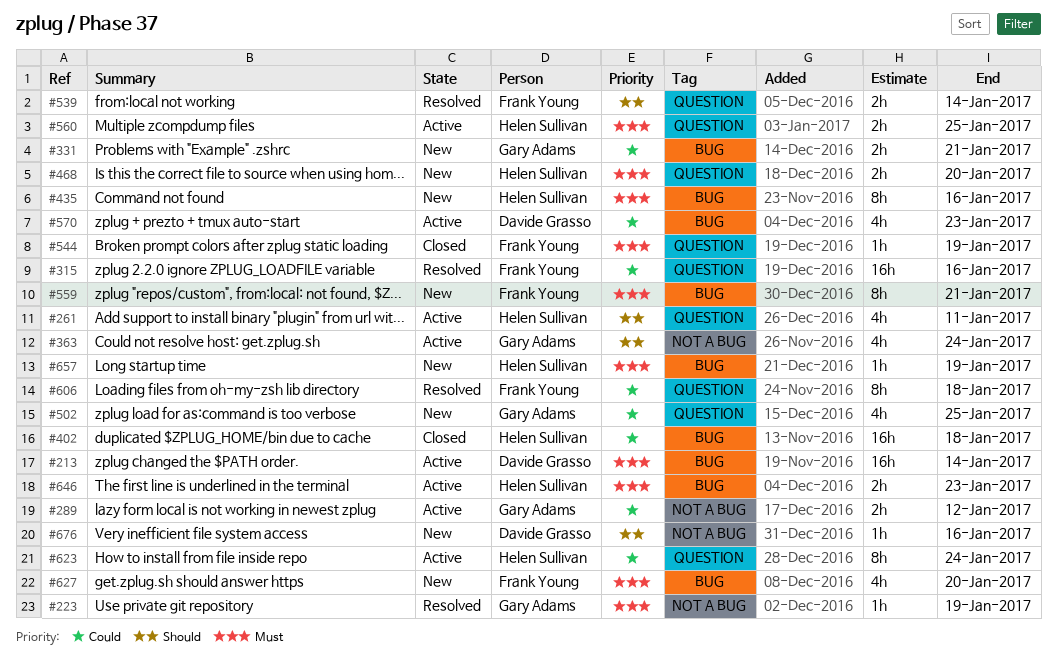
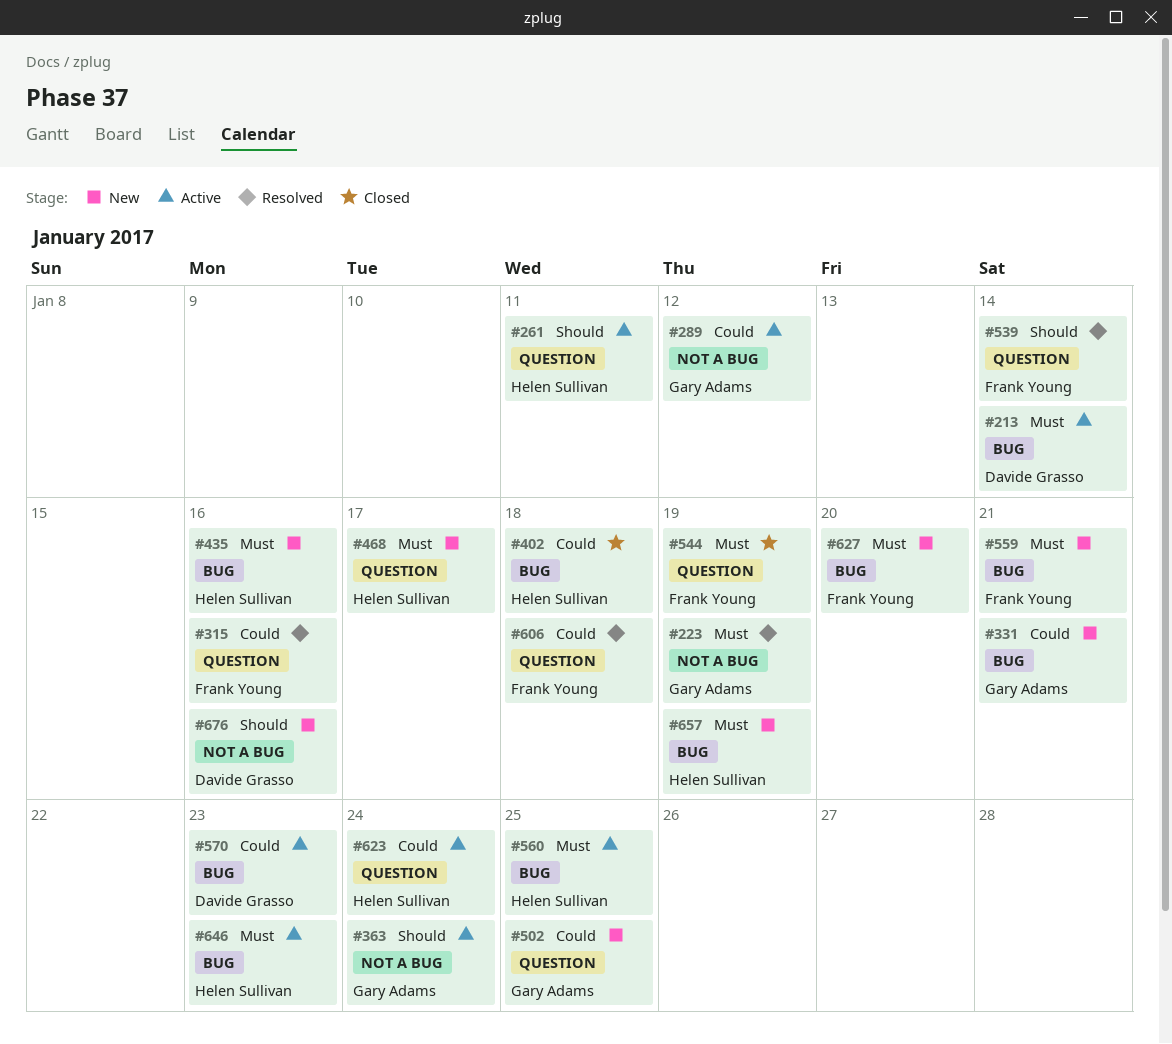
#468, due: Jan 20 -> Jan 17
#560, label: QUESTION -> BUG

